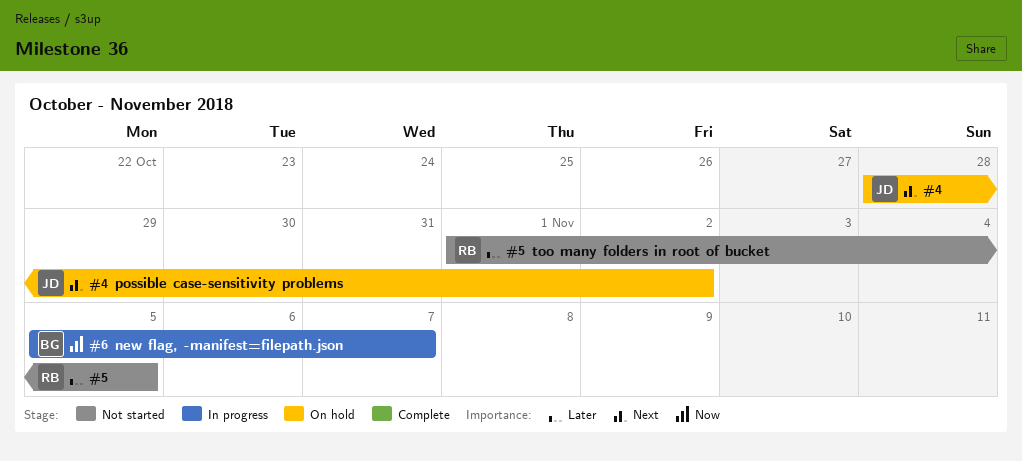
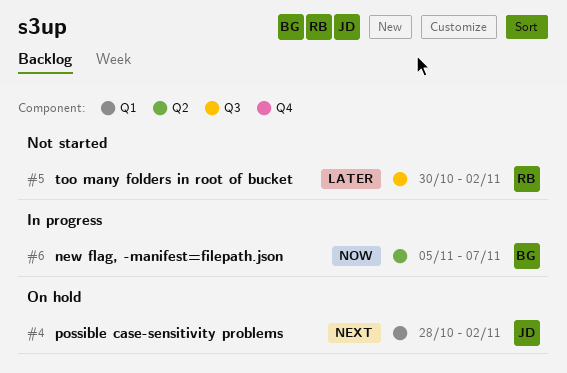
#5, start: Nov 1 -> Oct 30
#5, due: Nov 5 -> Nov 2

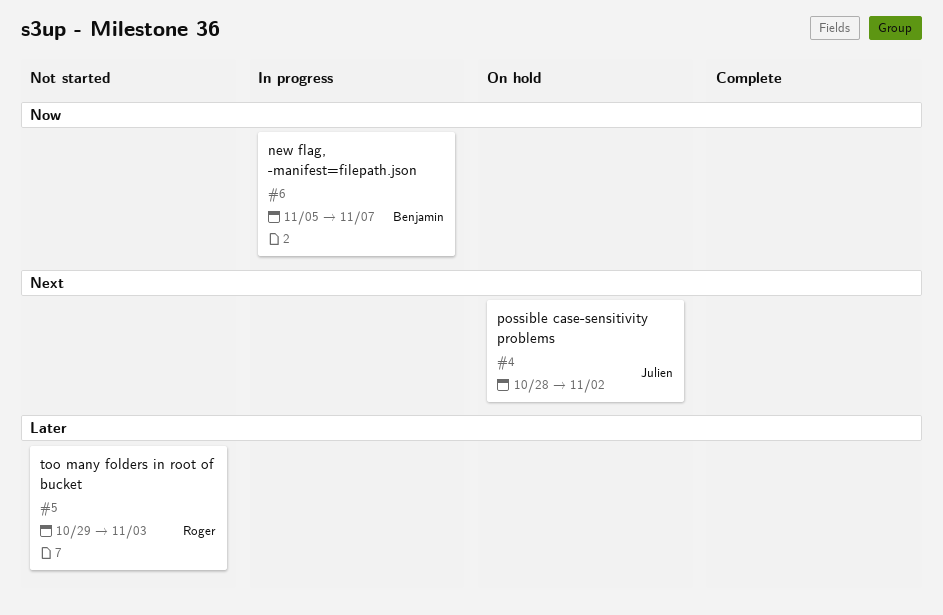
#5, start: Oct 30 -> Oct 29
#5, due: Nov 2 -> Nov 3

